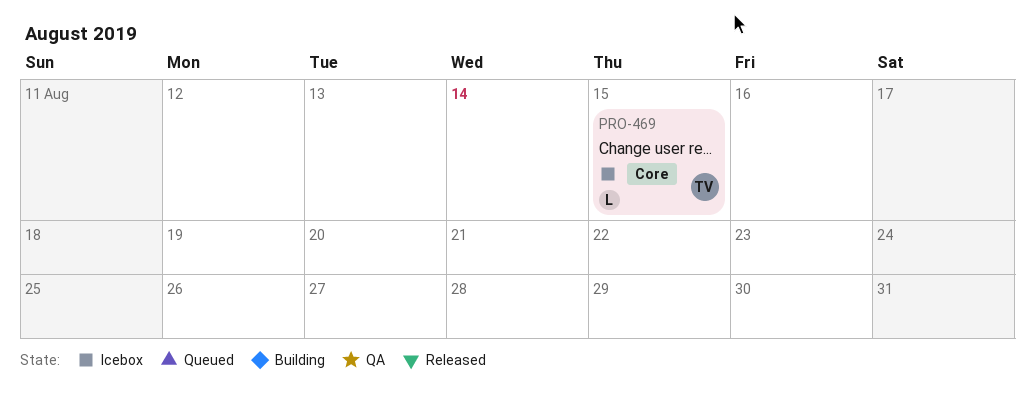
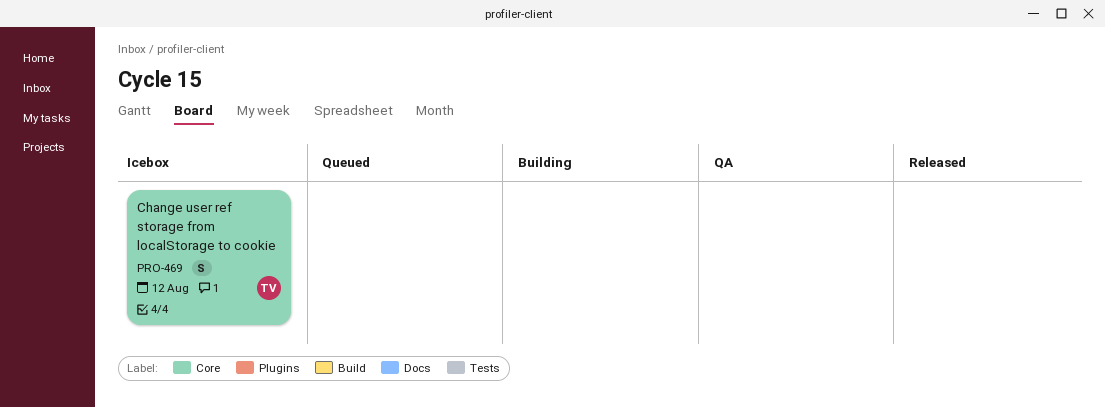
PRO-469, estimate: L -> S
PRO-469, due: Aug 15 -> Aug 12

